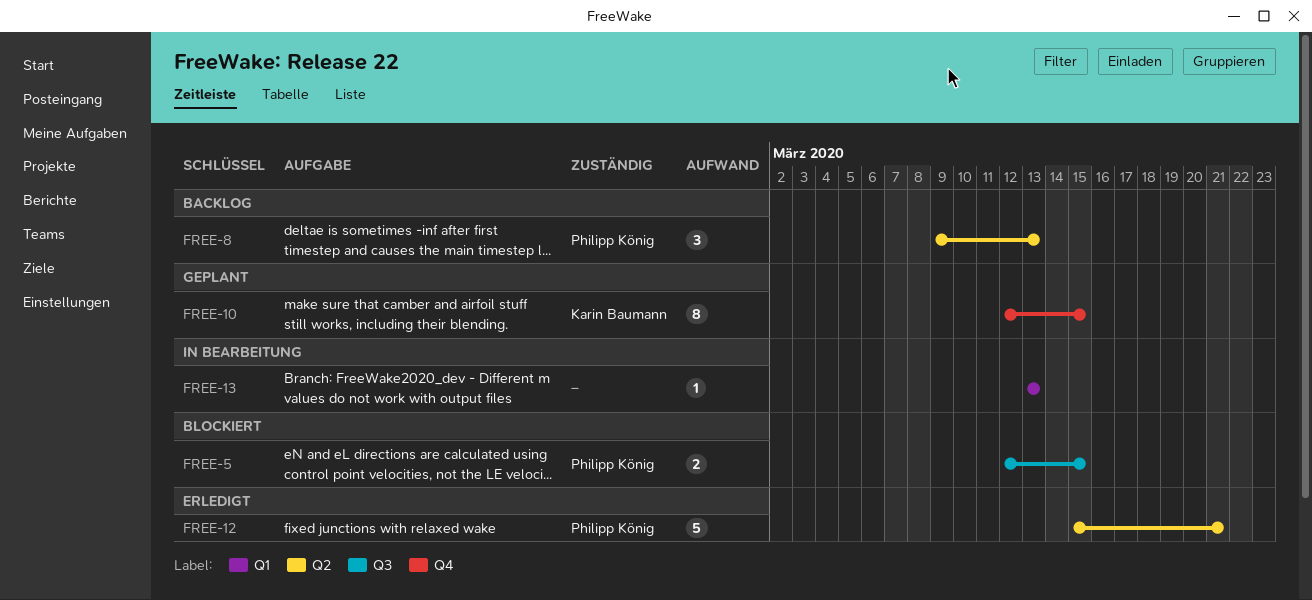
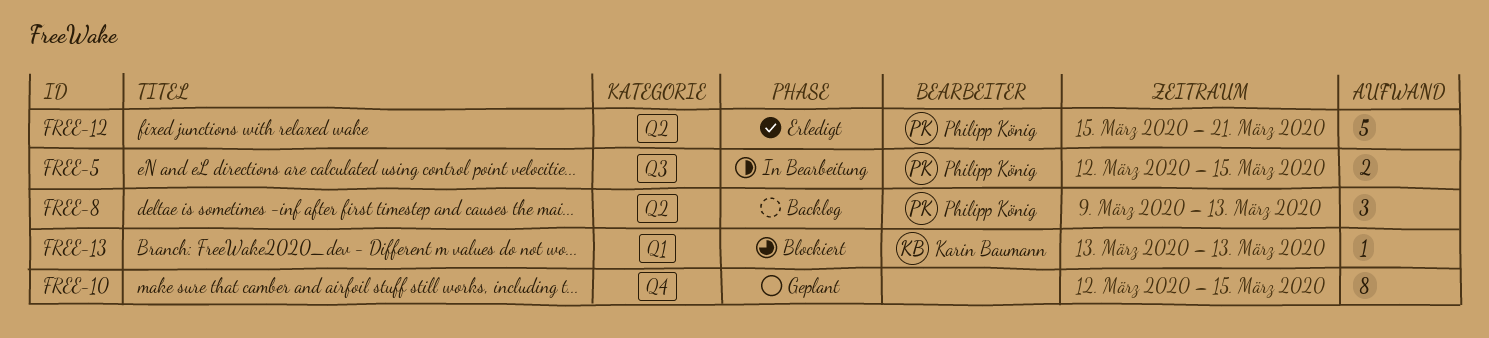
FREE-5, status: Blockiert -> In Bearbeitung
FREE-10, owner: Karin Baumann -> none
FREE-13, status: In Bearbeitung -> Blockiert
FREE-13, owner: none -> Karin Baumann

